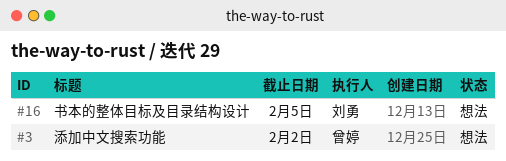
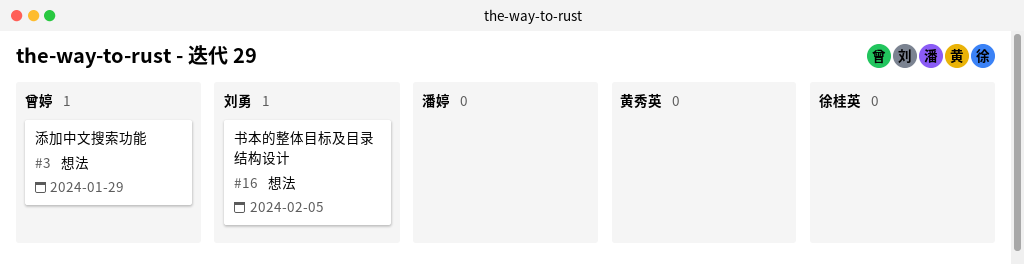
#3, due: Feb 2 -> Jan 29

